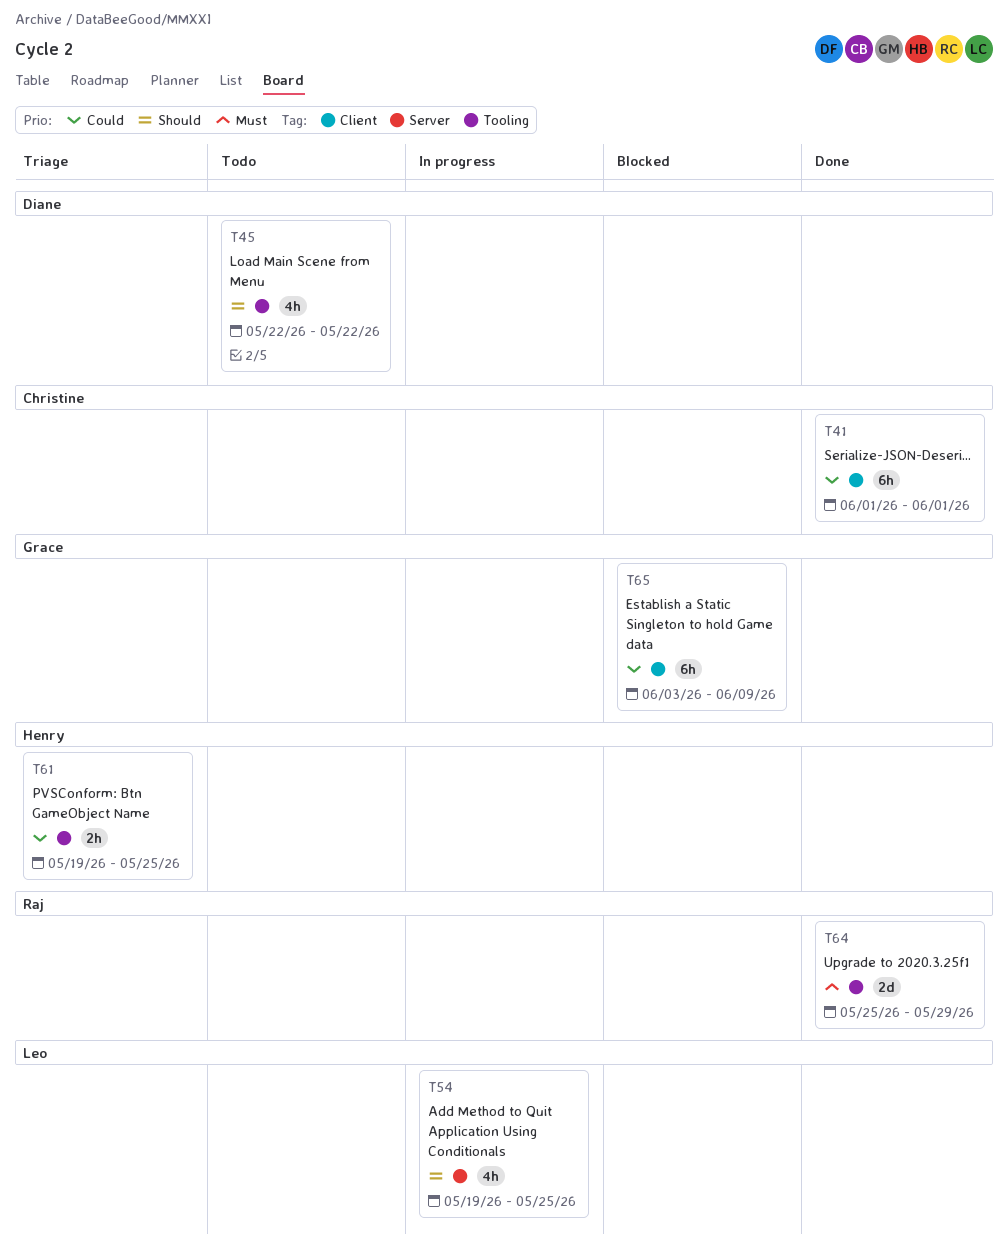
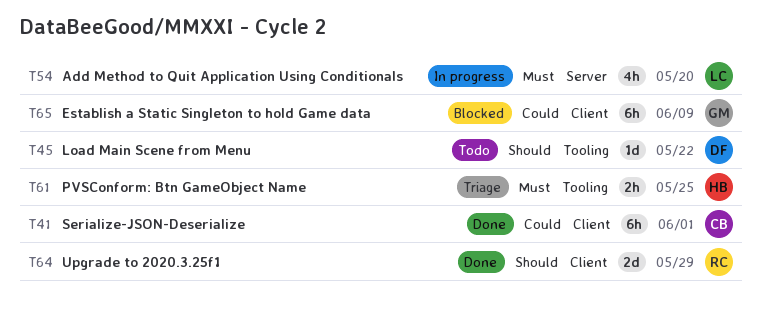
T45, estimate: 4h -> 1d
T54, priority: Should -> Must
T54, due: May 25 -> May 20
T61, priority: Could -> Must
T64, priority: Must -> Should
T64, label: Tooling -> Client

